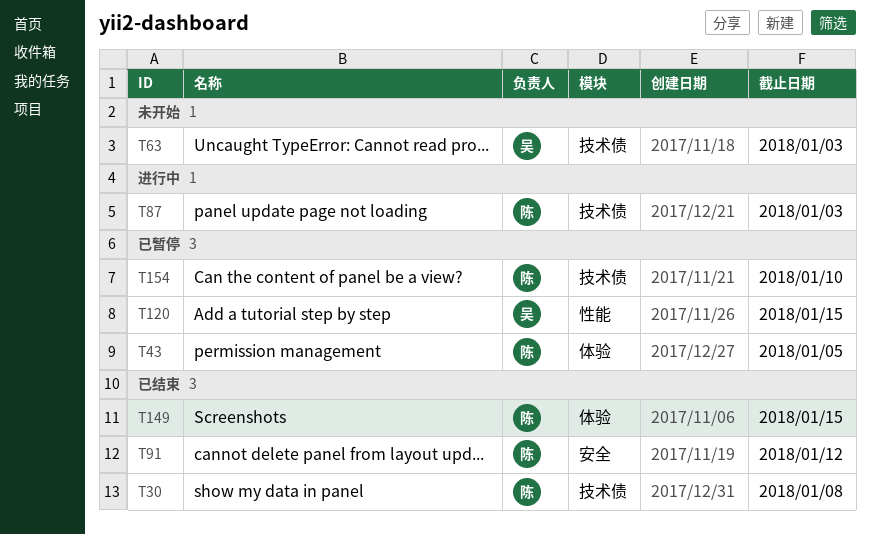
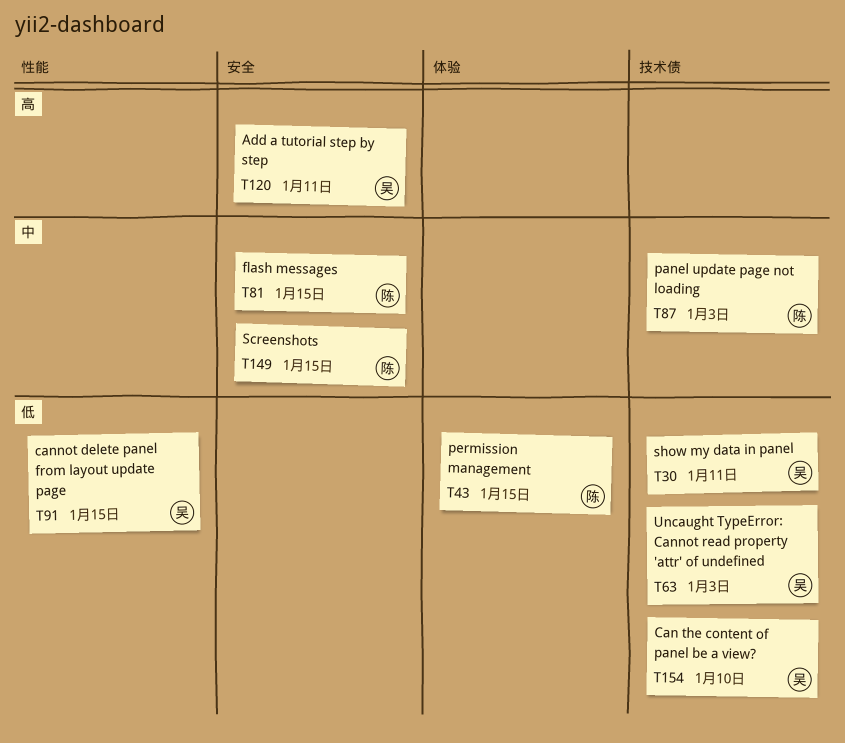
T30, owner: 陈 -> 吴
T30, due: Jan 8 -> Jan 11
T43, due: Jan 5 -> Jan 15
T81: none -> present
T91, owner: 陈 -> 吴
T91, label: 安全 -> 性能
T91, due: Jan 12 -> Jan 15
T120, label: 性能 -> 安全
T120, due: Jan 15 -> Jan 11
T149, label: 体验 -> 安全
T154, owner: 陈 -> 吴

